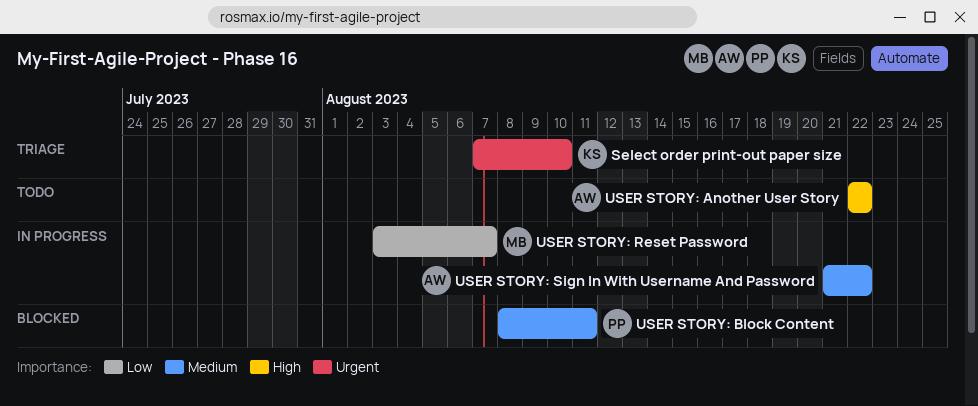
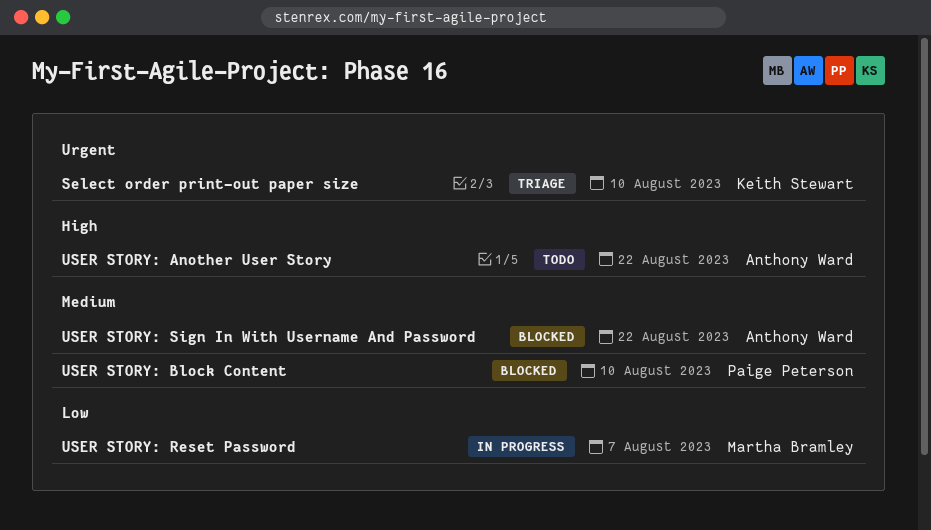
USER STORY: Block Content, due: Aug 11 -> Aug 10
USER STORY: Sign In With Username And Password, status: In progress -> Blocked

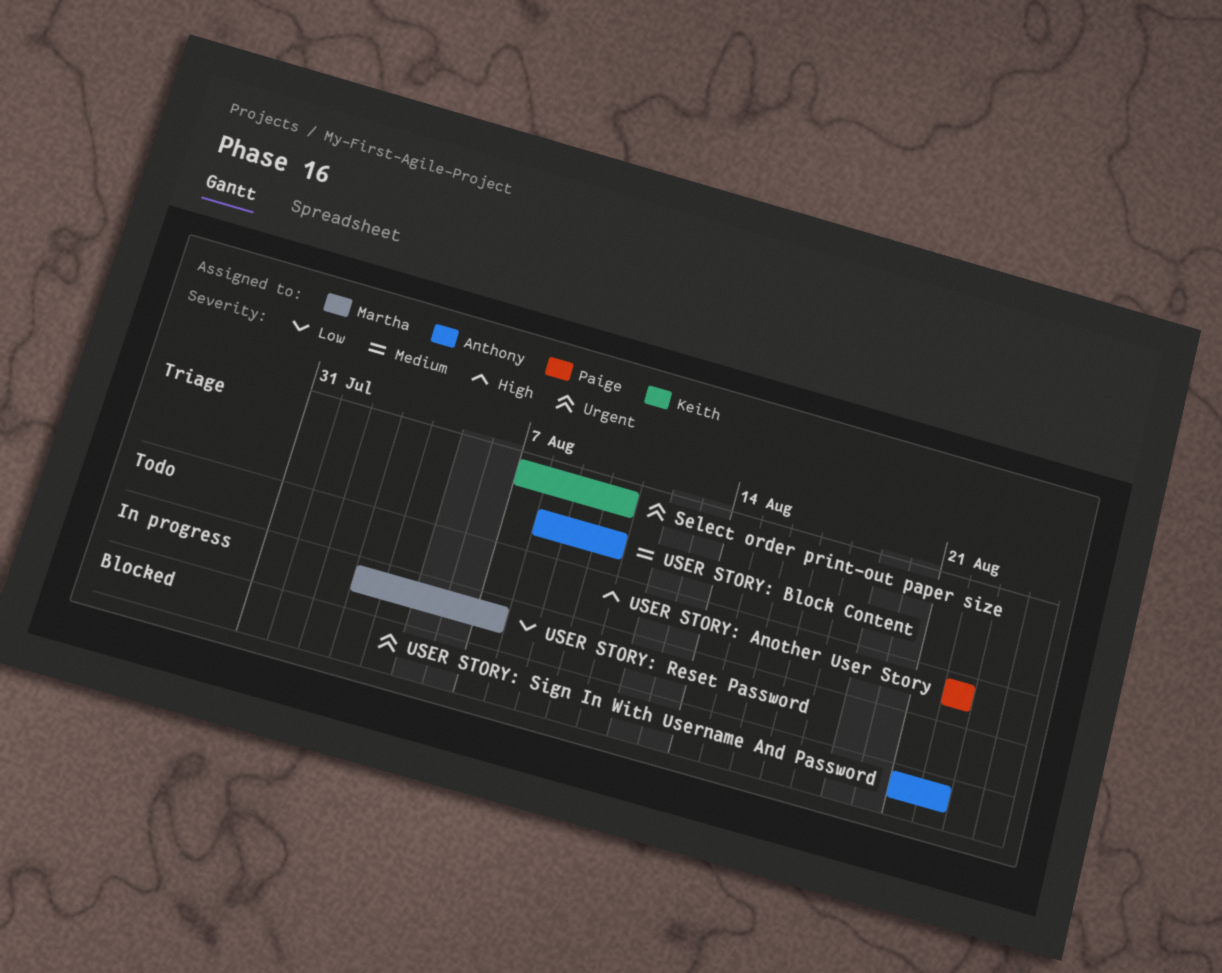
USER STORY: Another User Story, owner: Anthony Ward -> Paige Peterson
USER STORY: Block Content, status: Blocked -> Triage
USER STORY: Block Content, owner: Paige Peterson -> Anthony Ward
USER STORY: Sign In With Username And Password, priority: Medium -> Urgent

